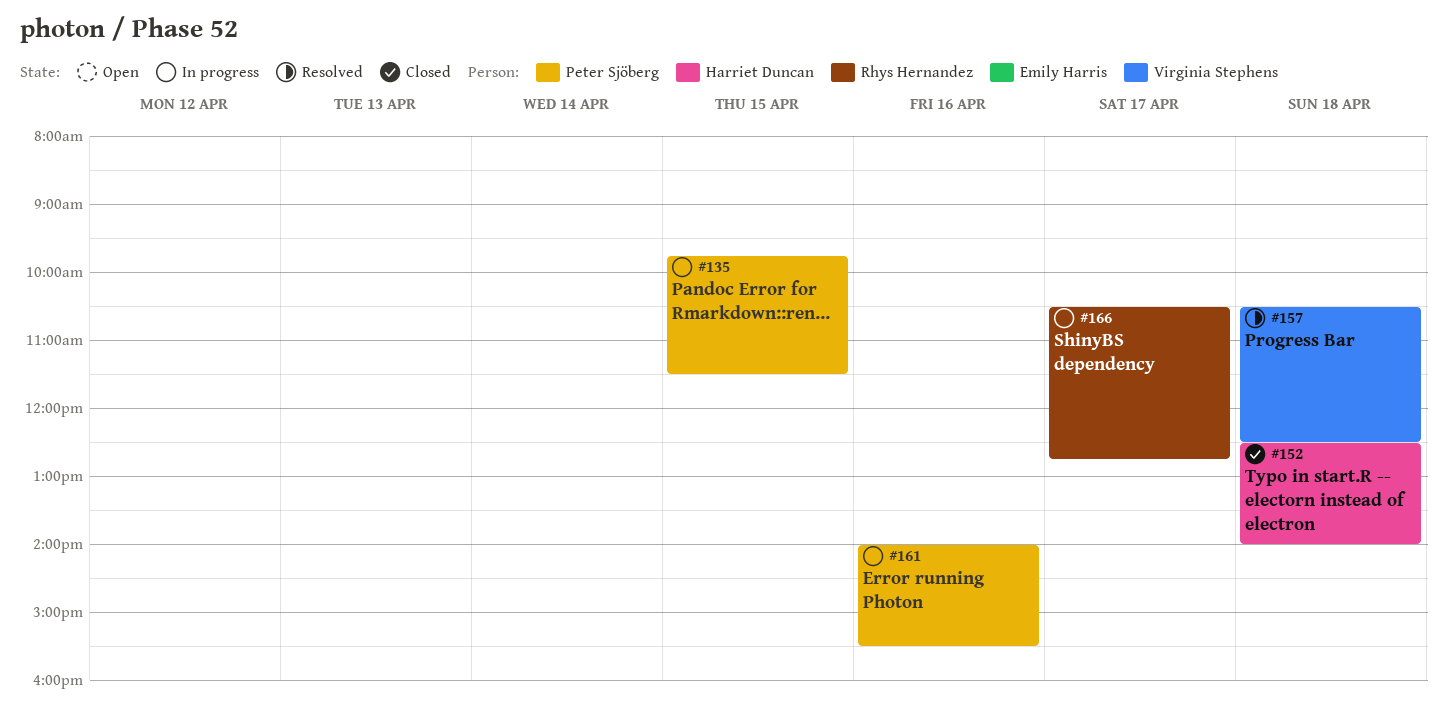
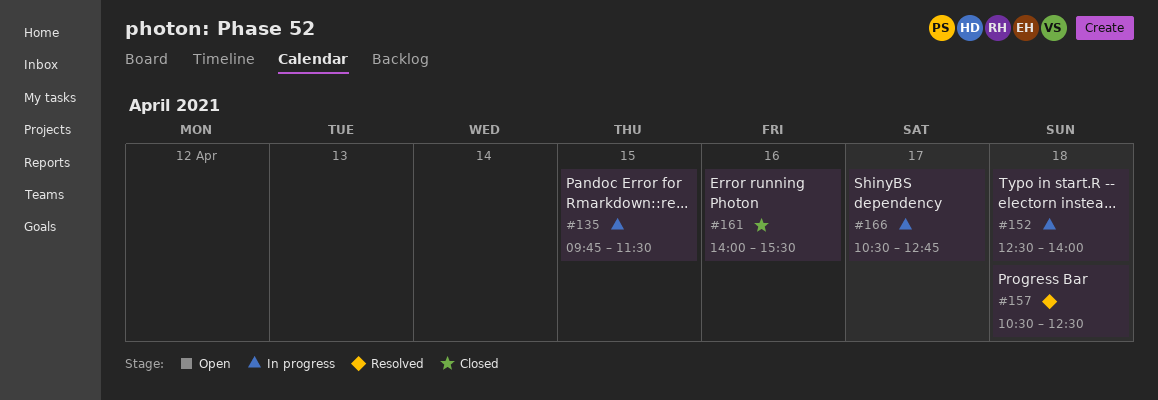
#152, status: Closed -> In progress
#161, status: In progress -> Closed

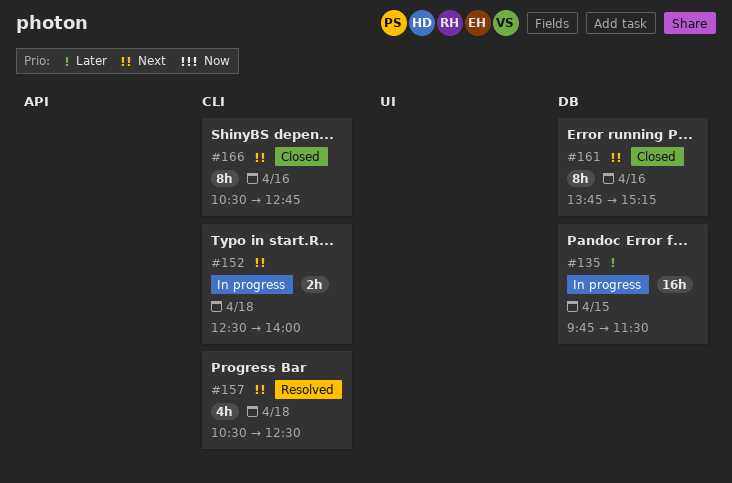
#161, begins: 14:00 -> 13:45
#161, ends: 15:30 -> 15:15
#166, status: In progress -> Closed
#166, day: Apr 17 -> Apr 16

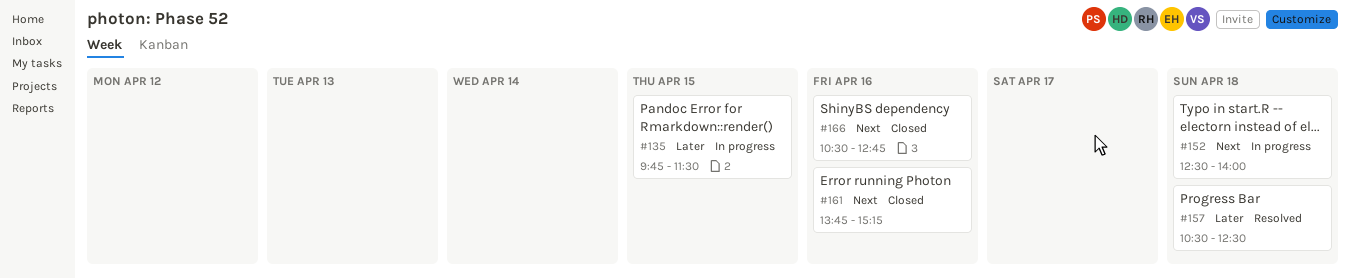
#157, priority: Next -> Later

